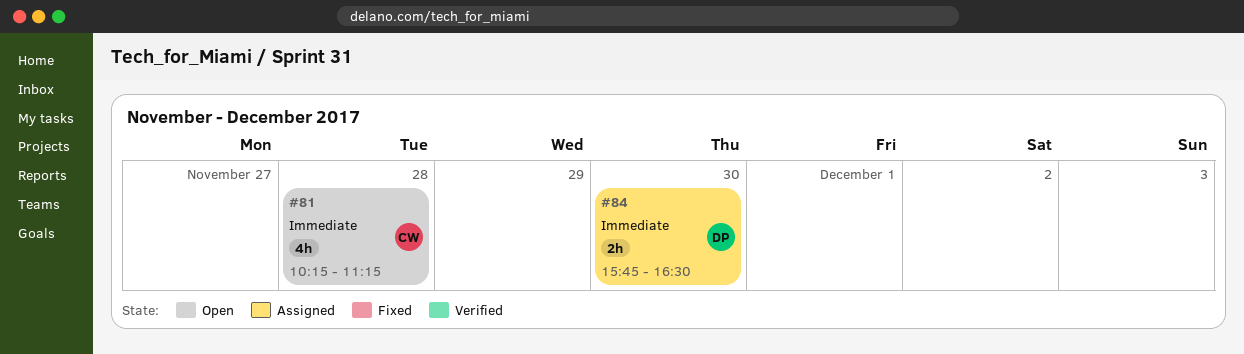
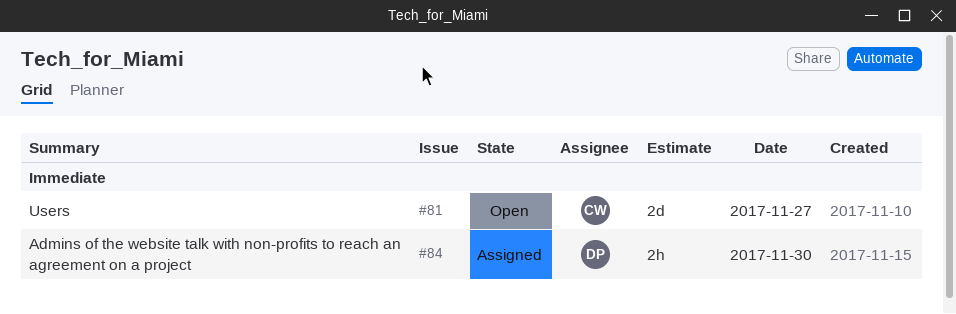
#81, estimate: 4h -> 2d
#81, day: Nov 28 -> Nov 27

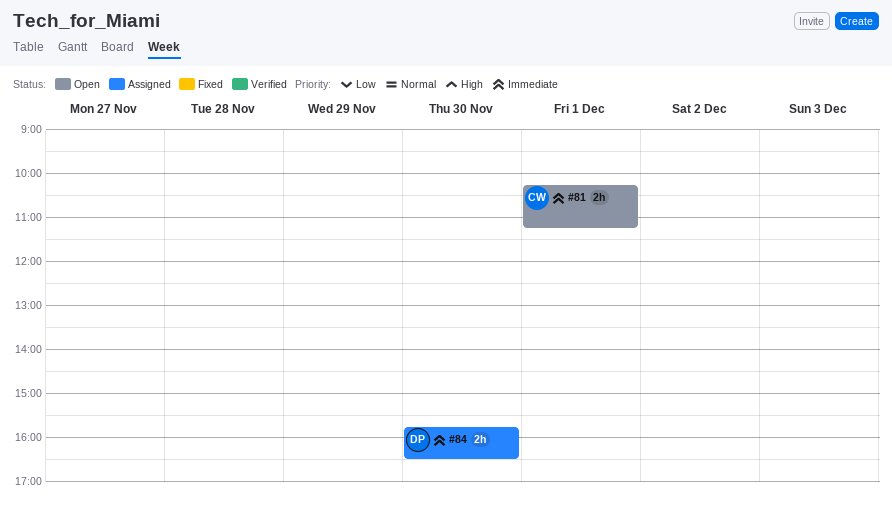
#81, estimate: 2d -> 2h
#81, day: Nov 27 -> Dec 1

